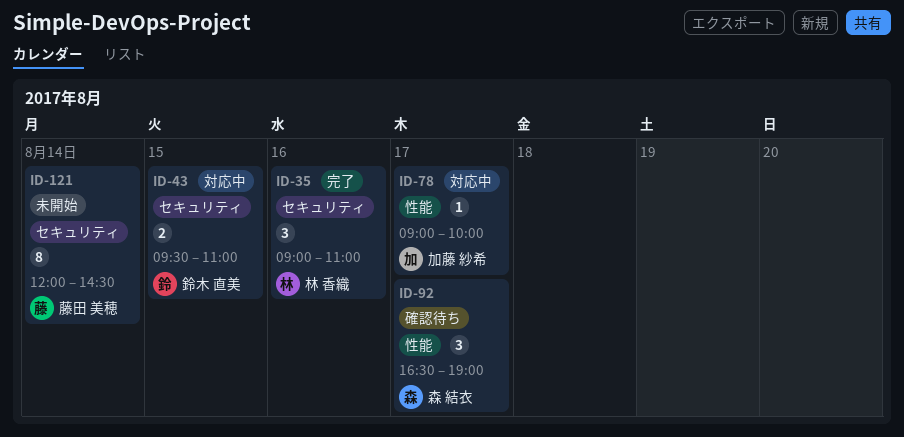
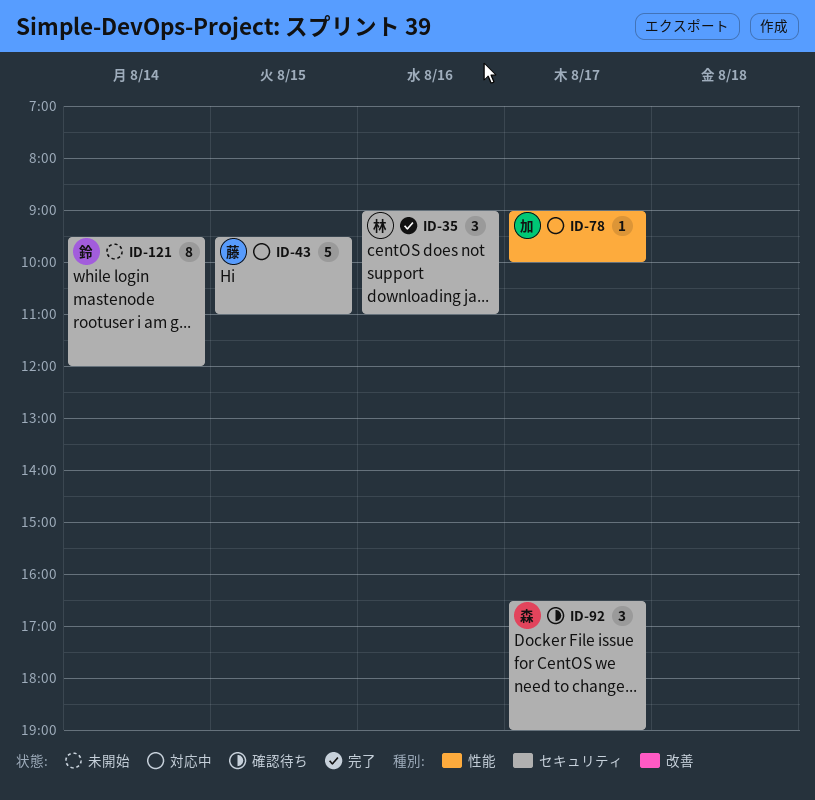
ID-43, owner: 鈴木 直美 -> 藤田 美穂
ID-43, estimate: 2 -> 5
ID-92, label: 性能 -> セキュリティ
ID-121, owner: 藤田 美穂 -> 鈴木 直美
ID-121, begins: 12:00 -> 09:30
ID-121, ends: 14:30 -> 12:00

